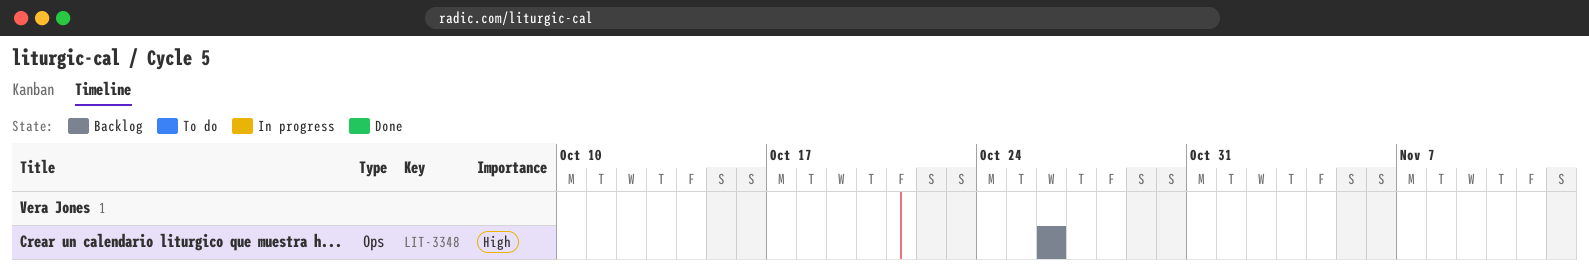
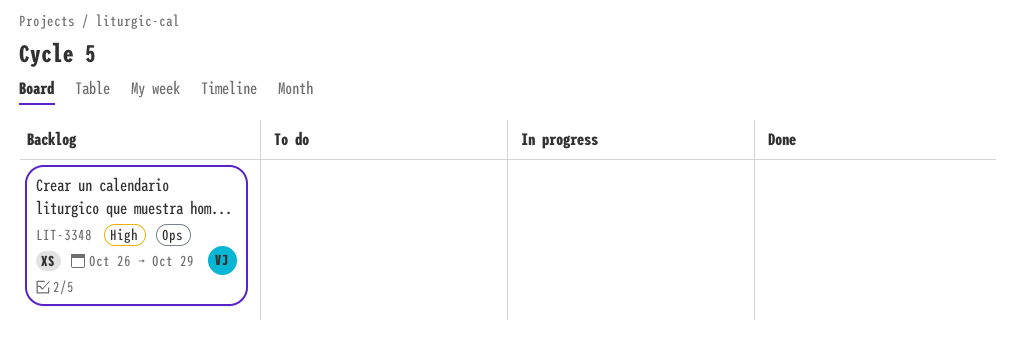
LIT-3348, due: Oct 26 -> Oct 29

